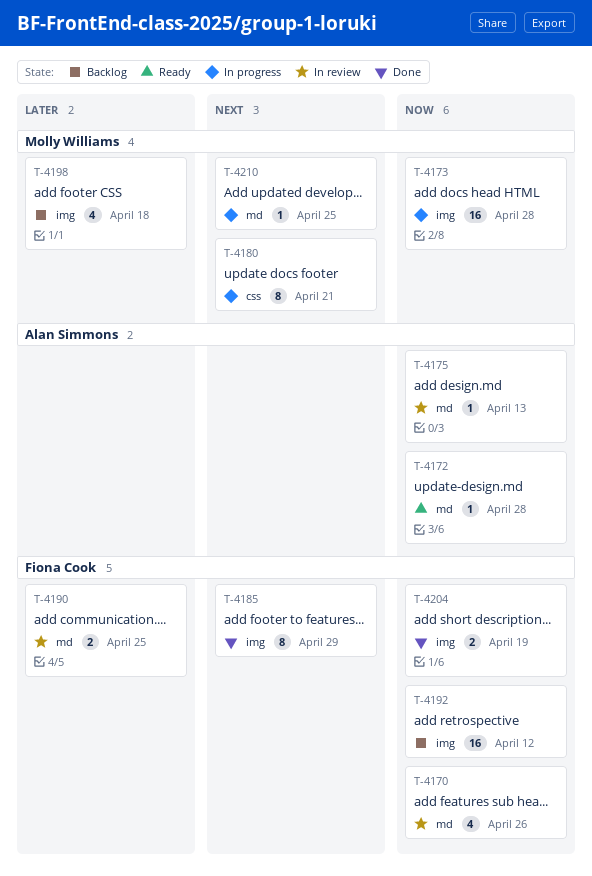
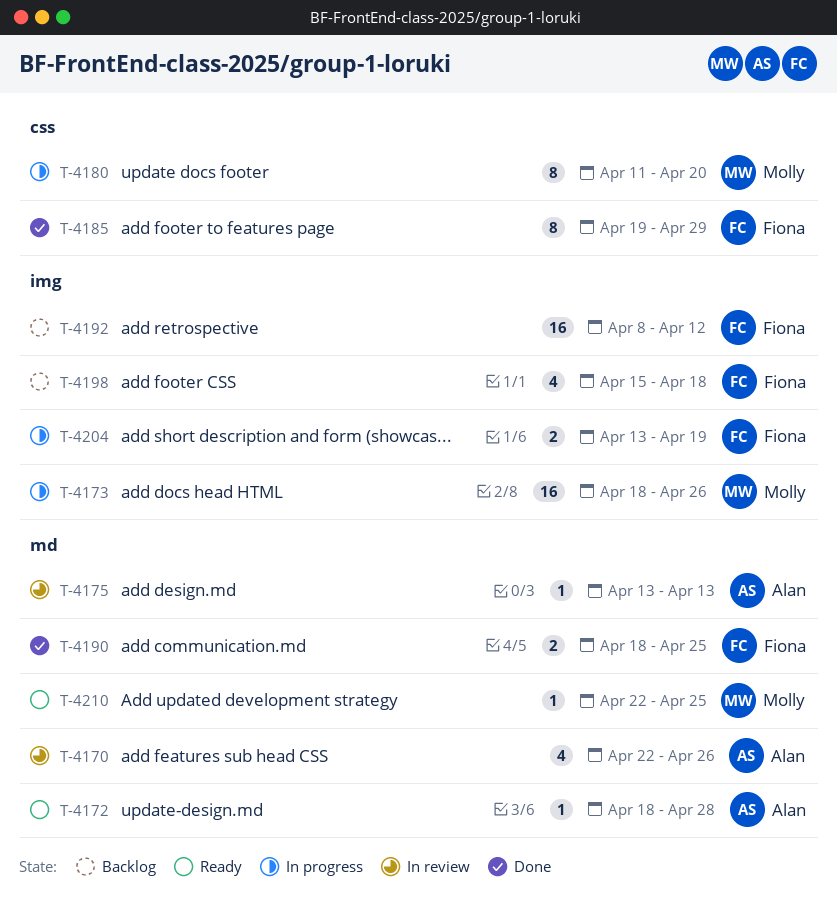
T-4170, owner: Fiona Cook -> Alan Simmons
T-4173, due: Apr 28 -> Apr 26
T-4180, due: Apr 21 -> Apr 20
T-4185, label: img -> css
T-4190, status: In review -> Done
T-4198, owner: Molly Williams -> Fiona Cook
T-4204, status: Done -> In progress
T-4210, status: In progress -> Ready

